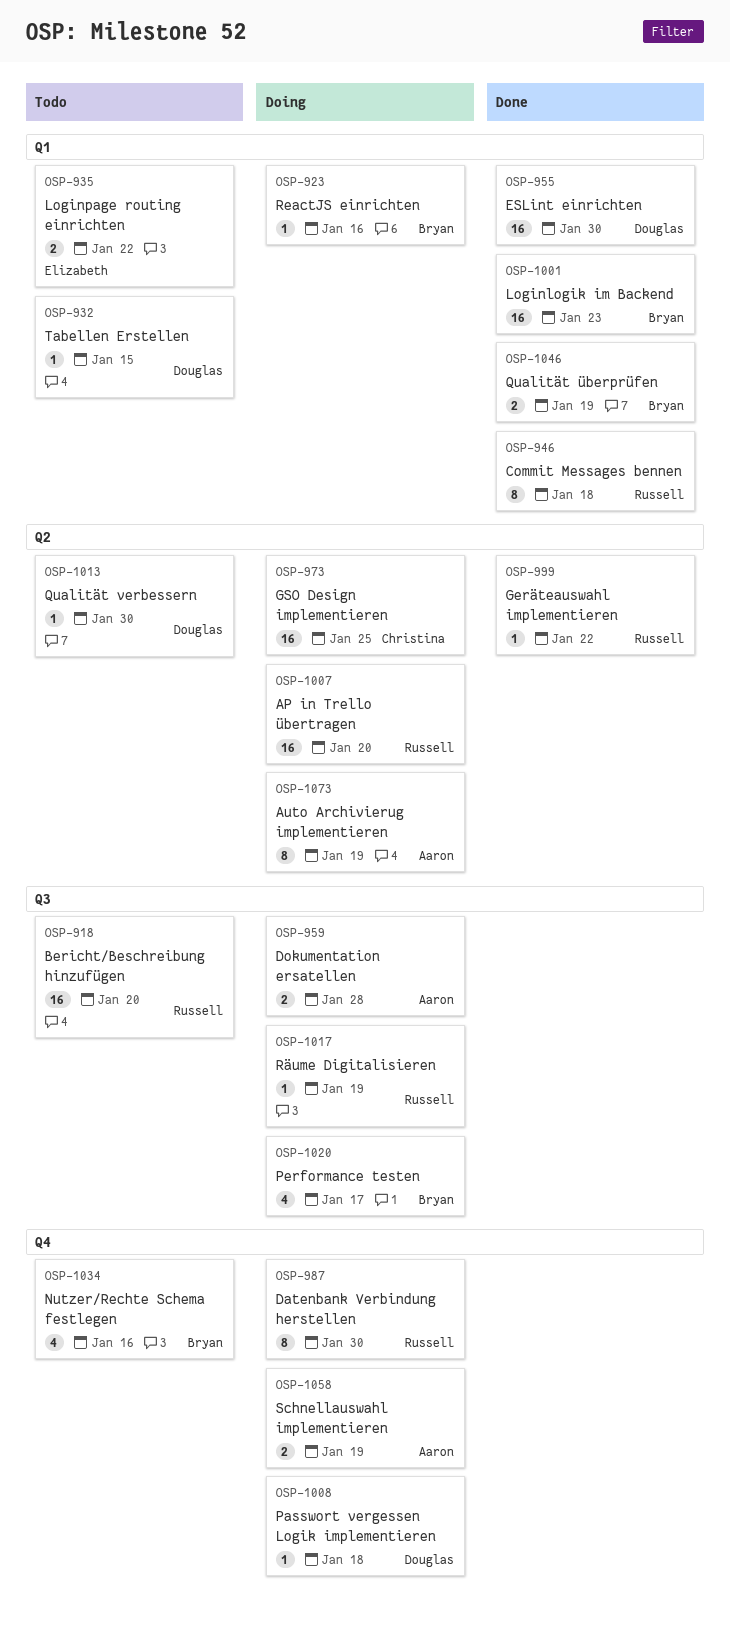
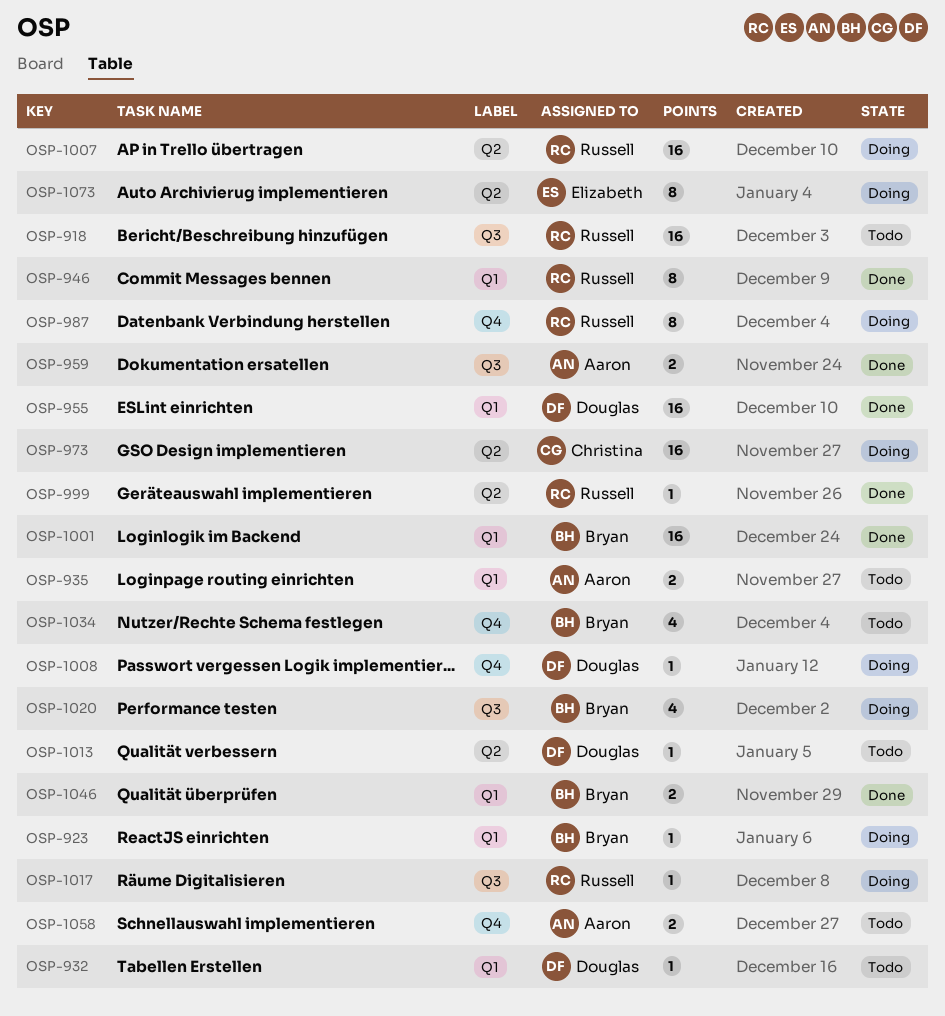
OSP-935, owner: Elizabeth -> Aaron
OSP-959, status: Doing -> Done
OSP-1058, status: Doing -> Todo
OSP-1073, owner: Aaron -> Elizabeth

